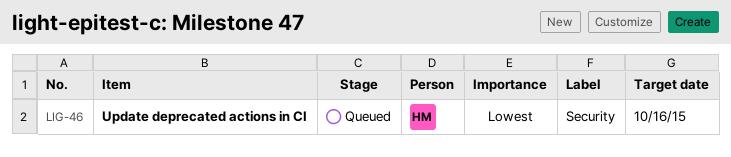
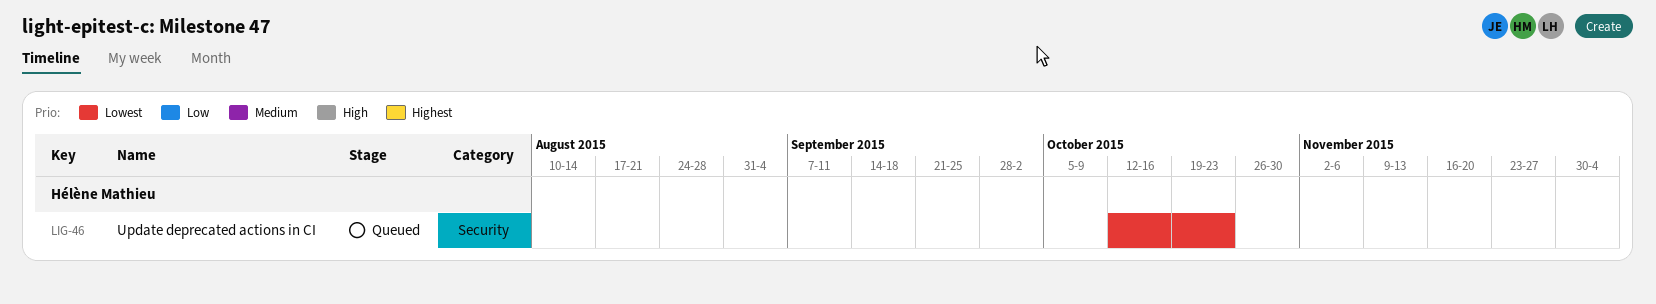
LIG-46, due: Oct 16 -> Oct 23

